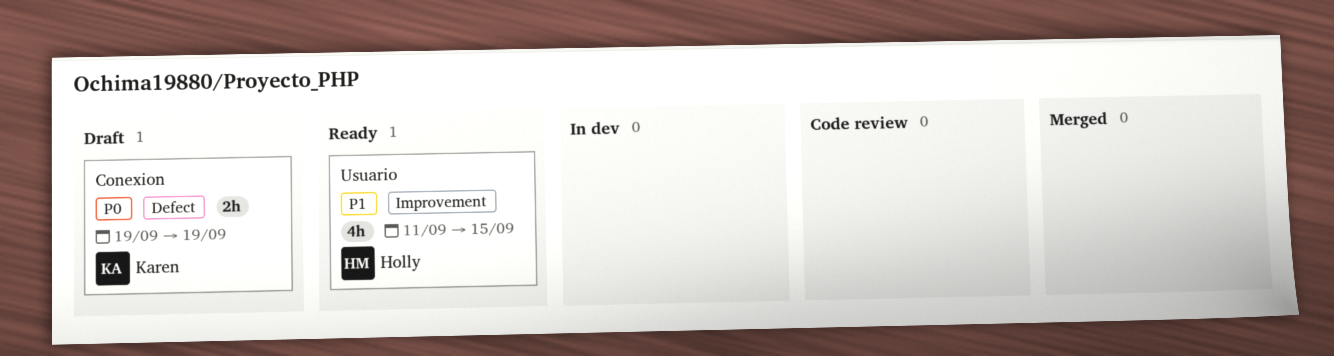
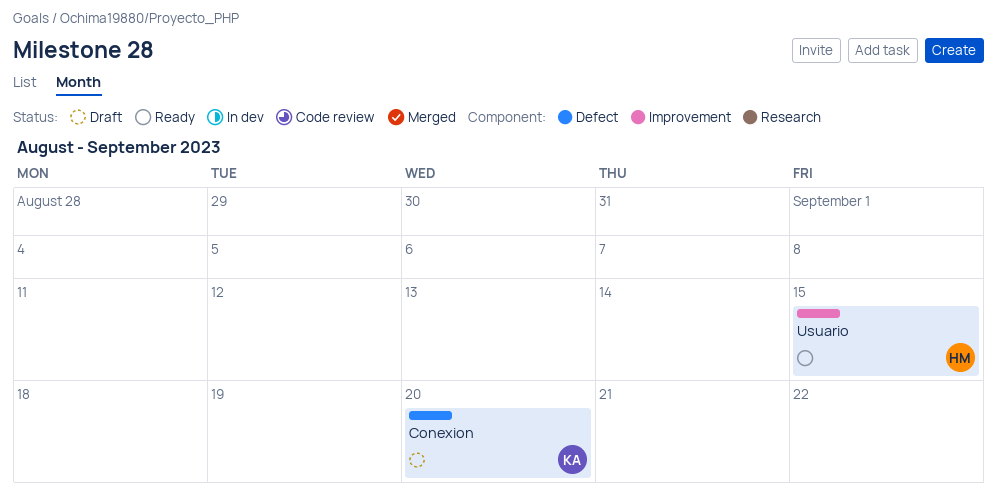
Conexion, due: Sep 19 -> Sep 20

